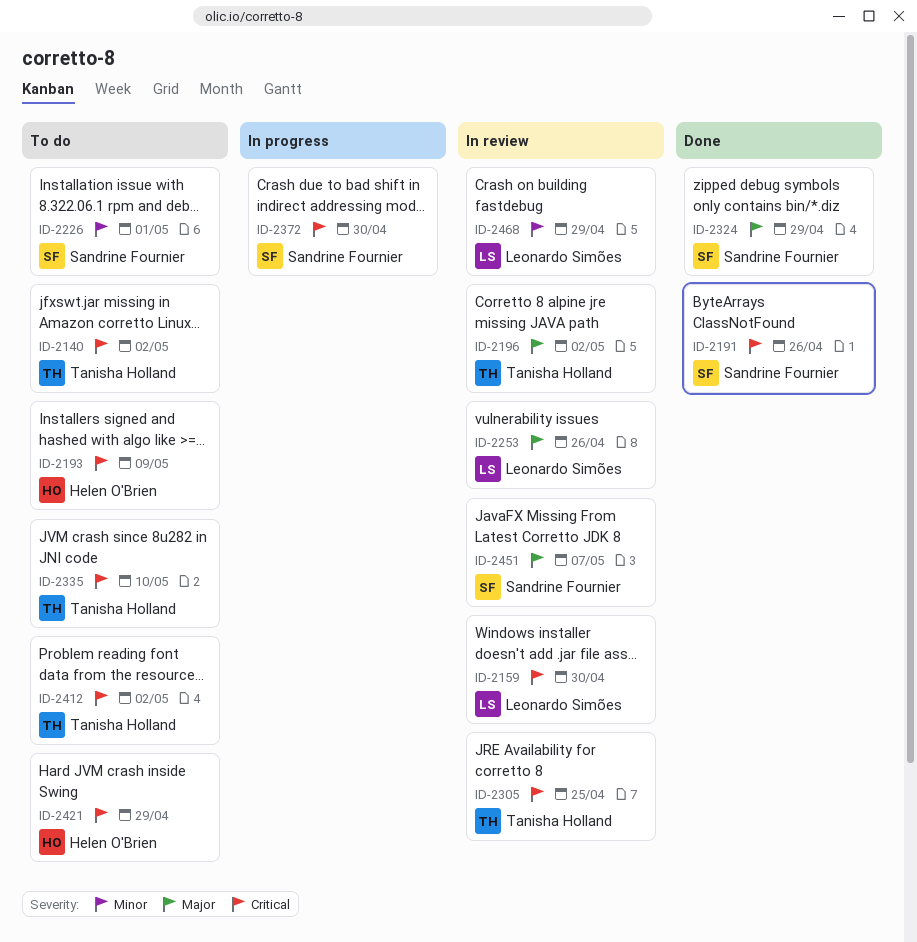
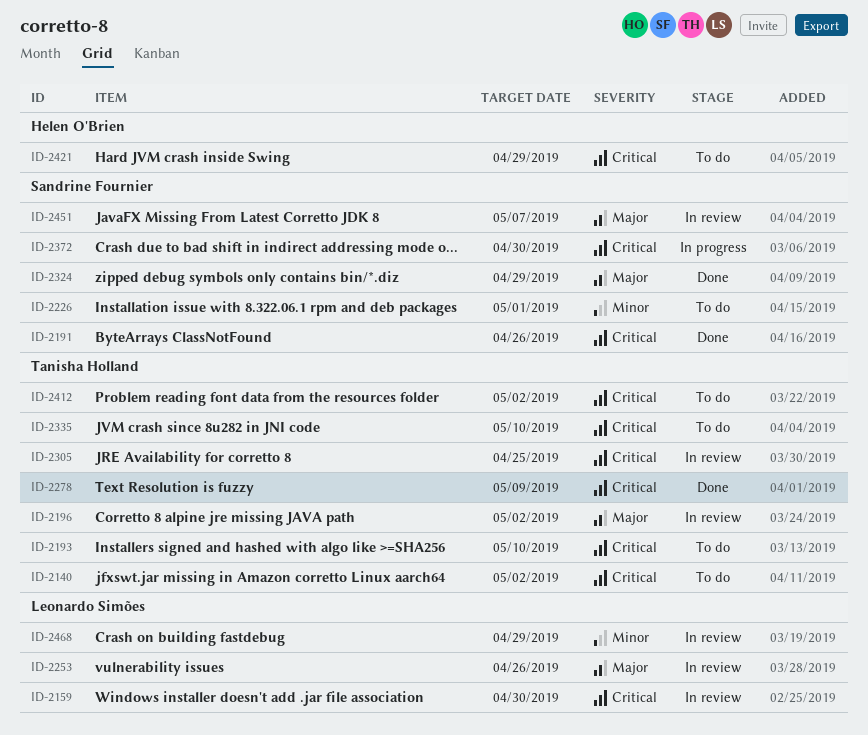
ID-2193, owner: Helen O'Brien -> Tanisha Holland
ID-2193, due: May 9 -> May 10
ID-2278: none -> present

